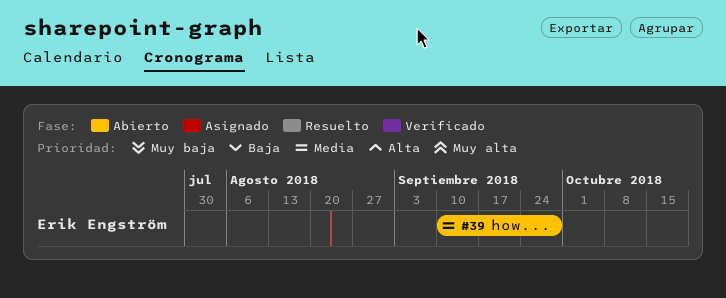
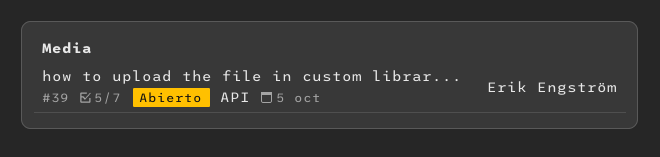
#39, due: Sep 28 -> Oct 5

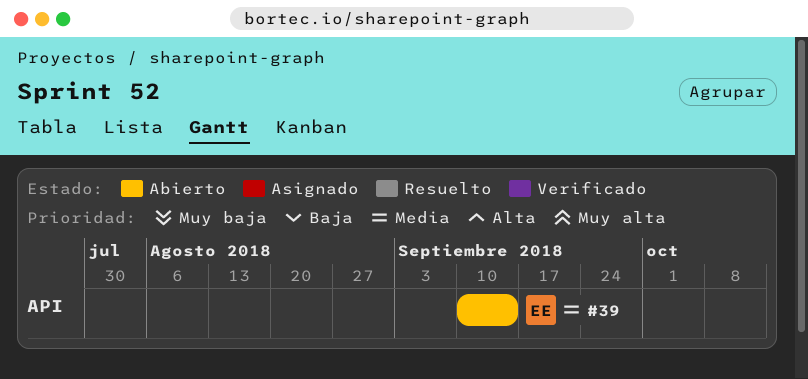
#39, due: Oct 5 -> Sep 14

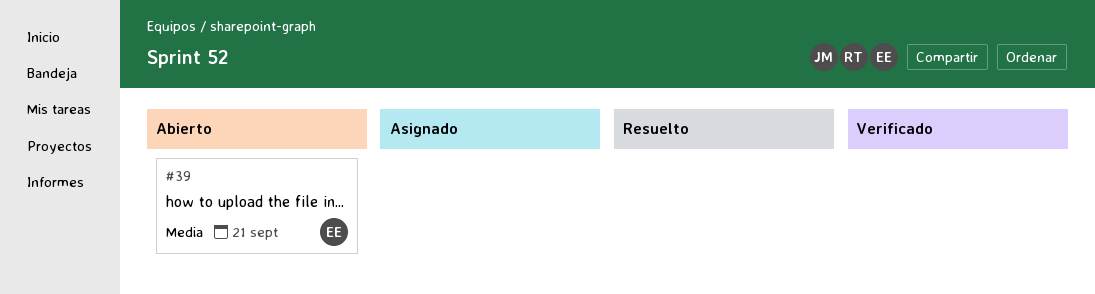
#39, due: Sep 14 -> Sep 21

